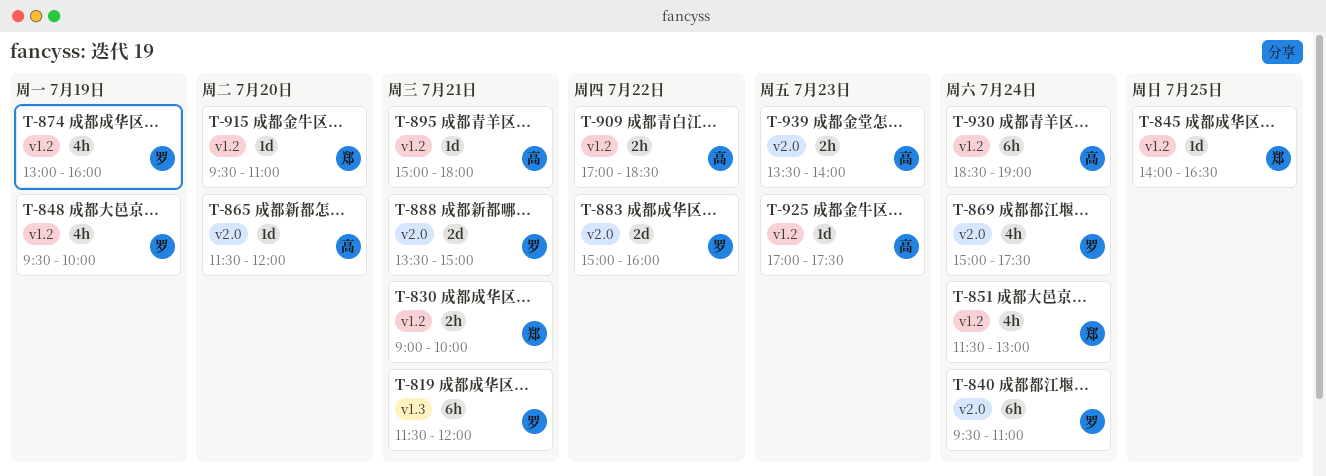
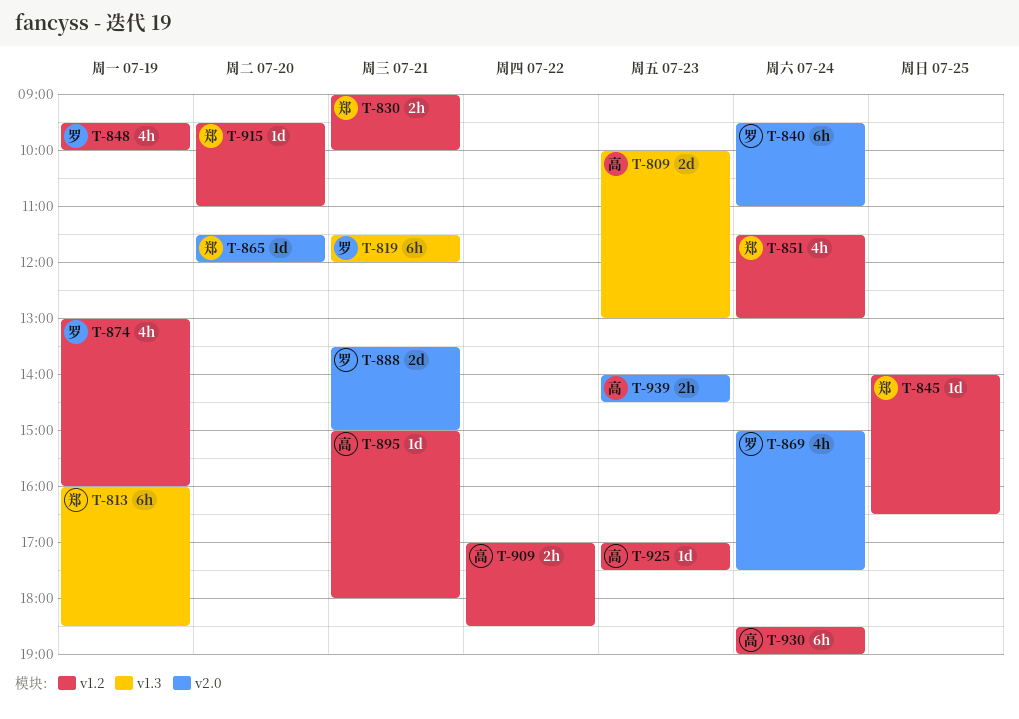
T-809: none -> present
T-813: none -> present
T-865, owner: 高 -> 郑
T-883: present -> none
T-939, begins: 13:30 -> 14:00
T-939, ends: 14:00 -> 14:30

